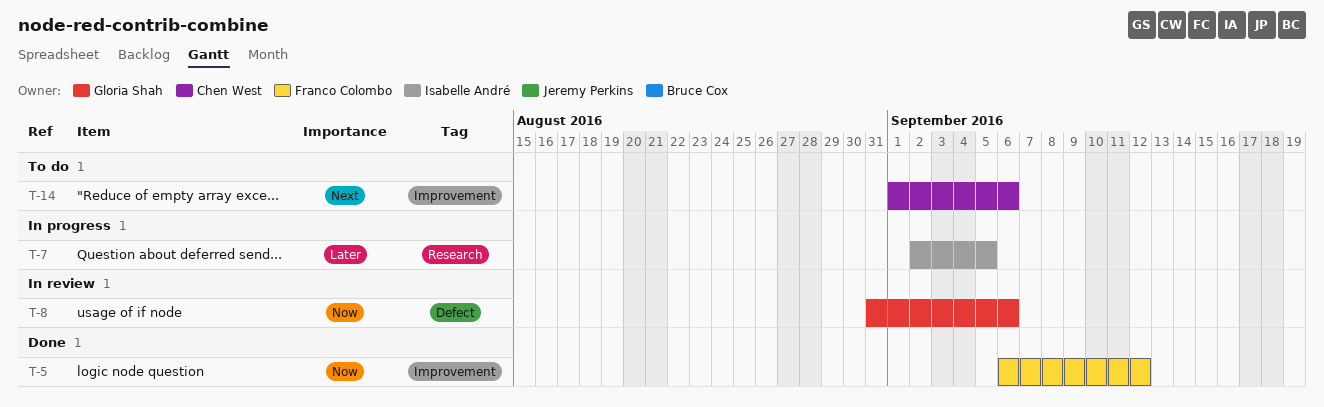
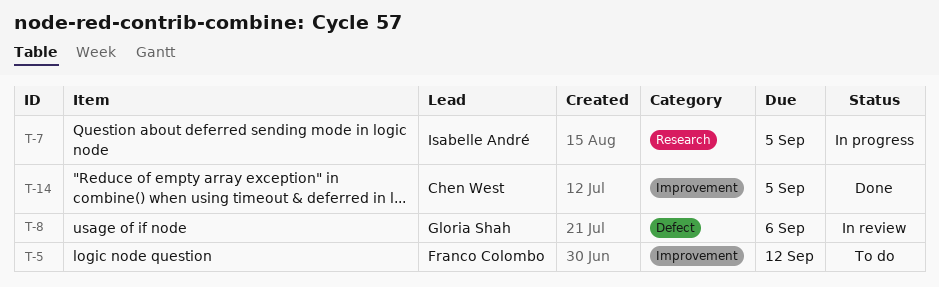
T-5, status: Done -> To do
T-14, status: To do -> Done
T-14, due: Sep 6 -> Sep 5

